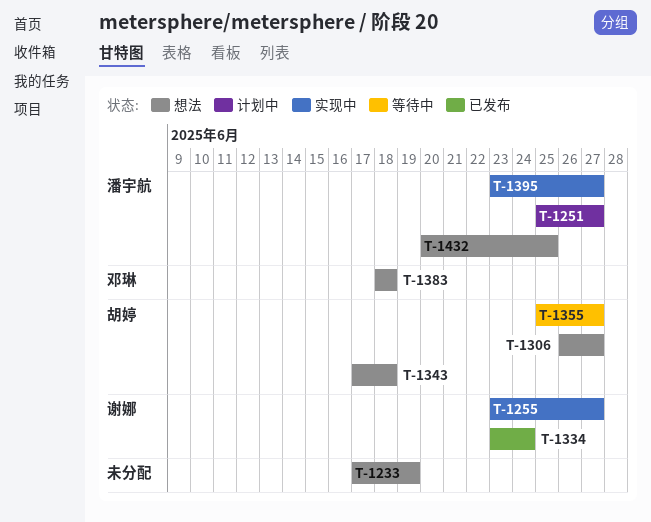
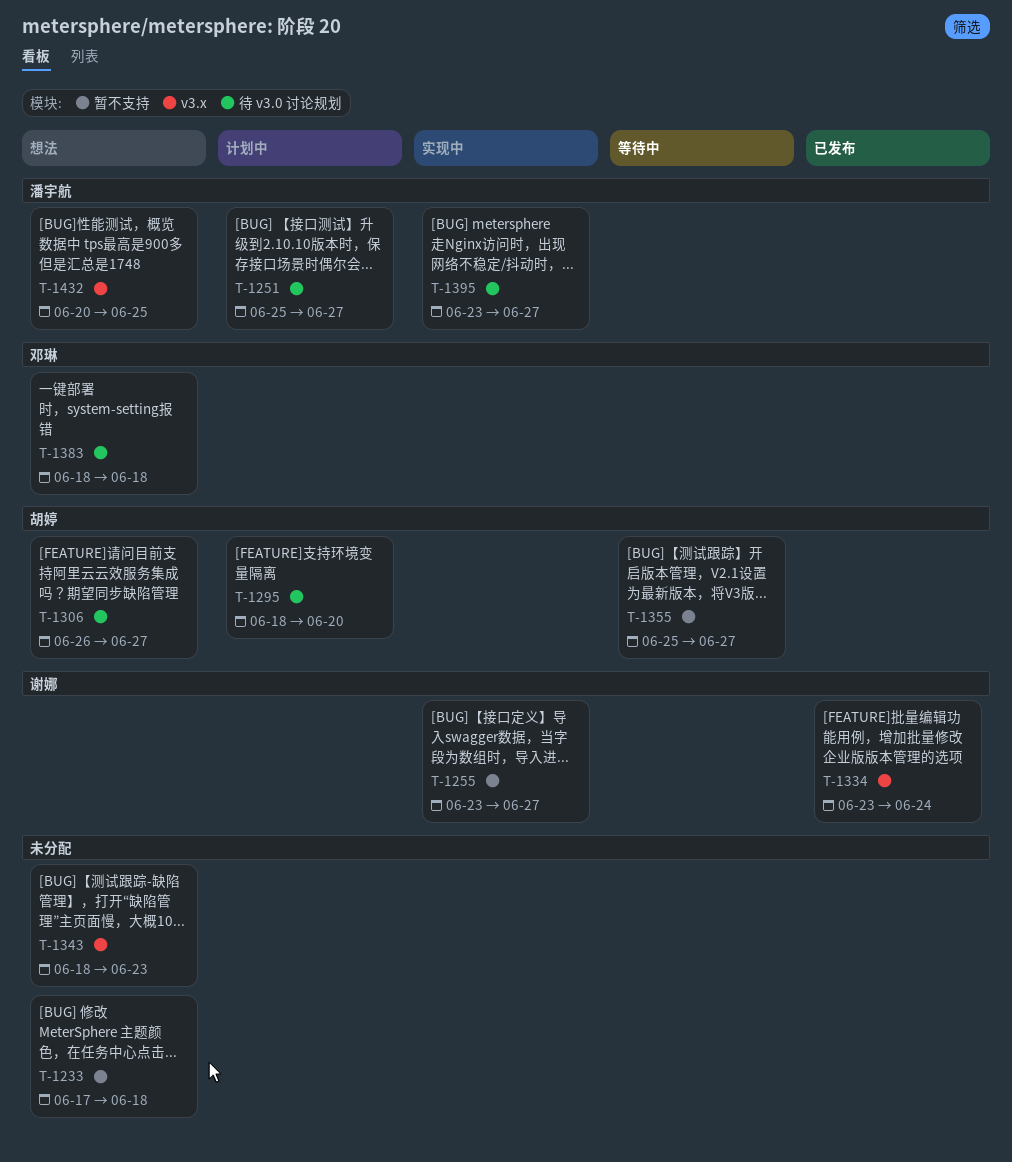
T-1233, due: Jun 19 -> Jun 18
T-1295: none -> present
T-1343, owner: 胡婷 -> none
T-1343, start: Jun 17 -> Jun 18
T-1343, due: Jun 18 -> Jun 23

